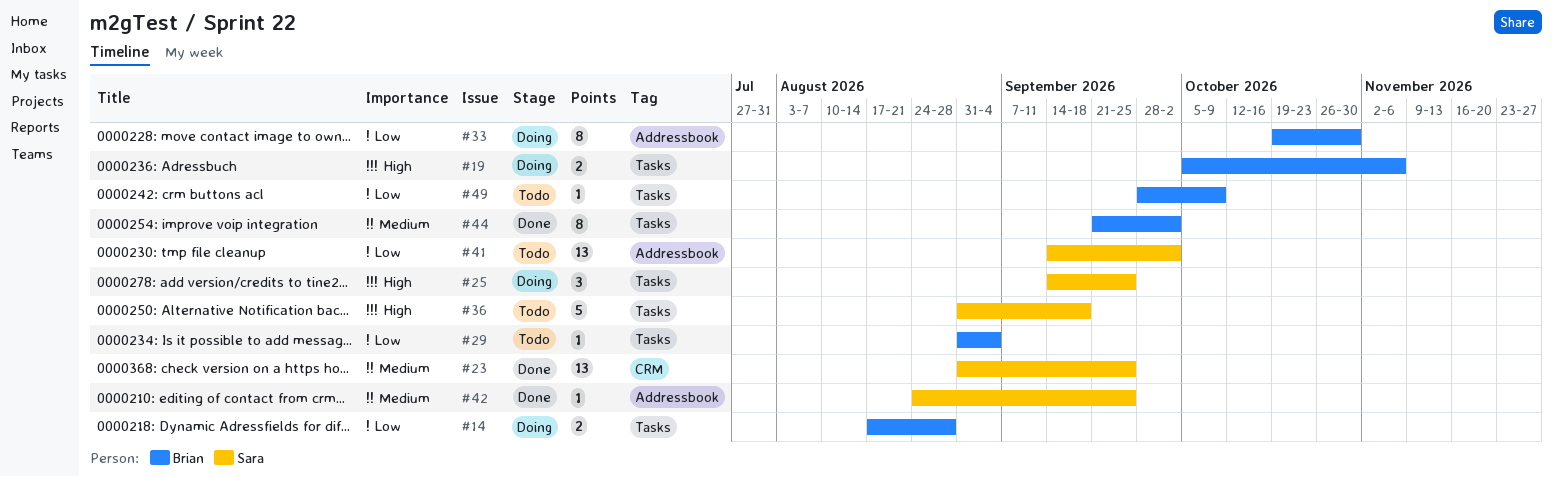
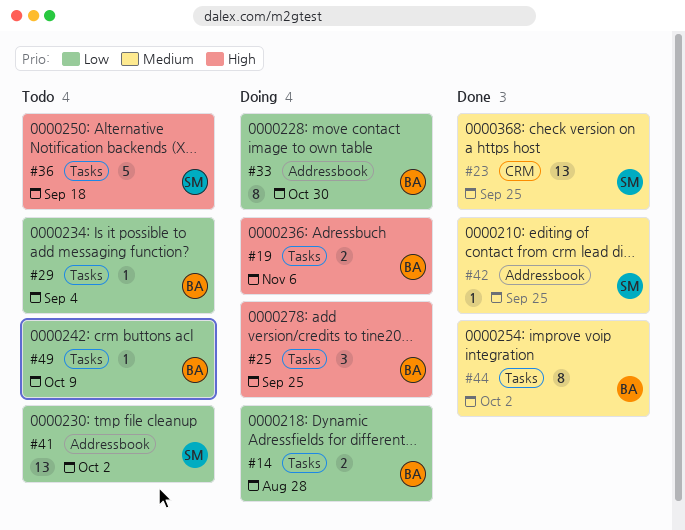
#25, owner: Sara -> Brian

